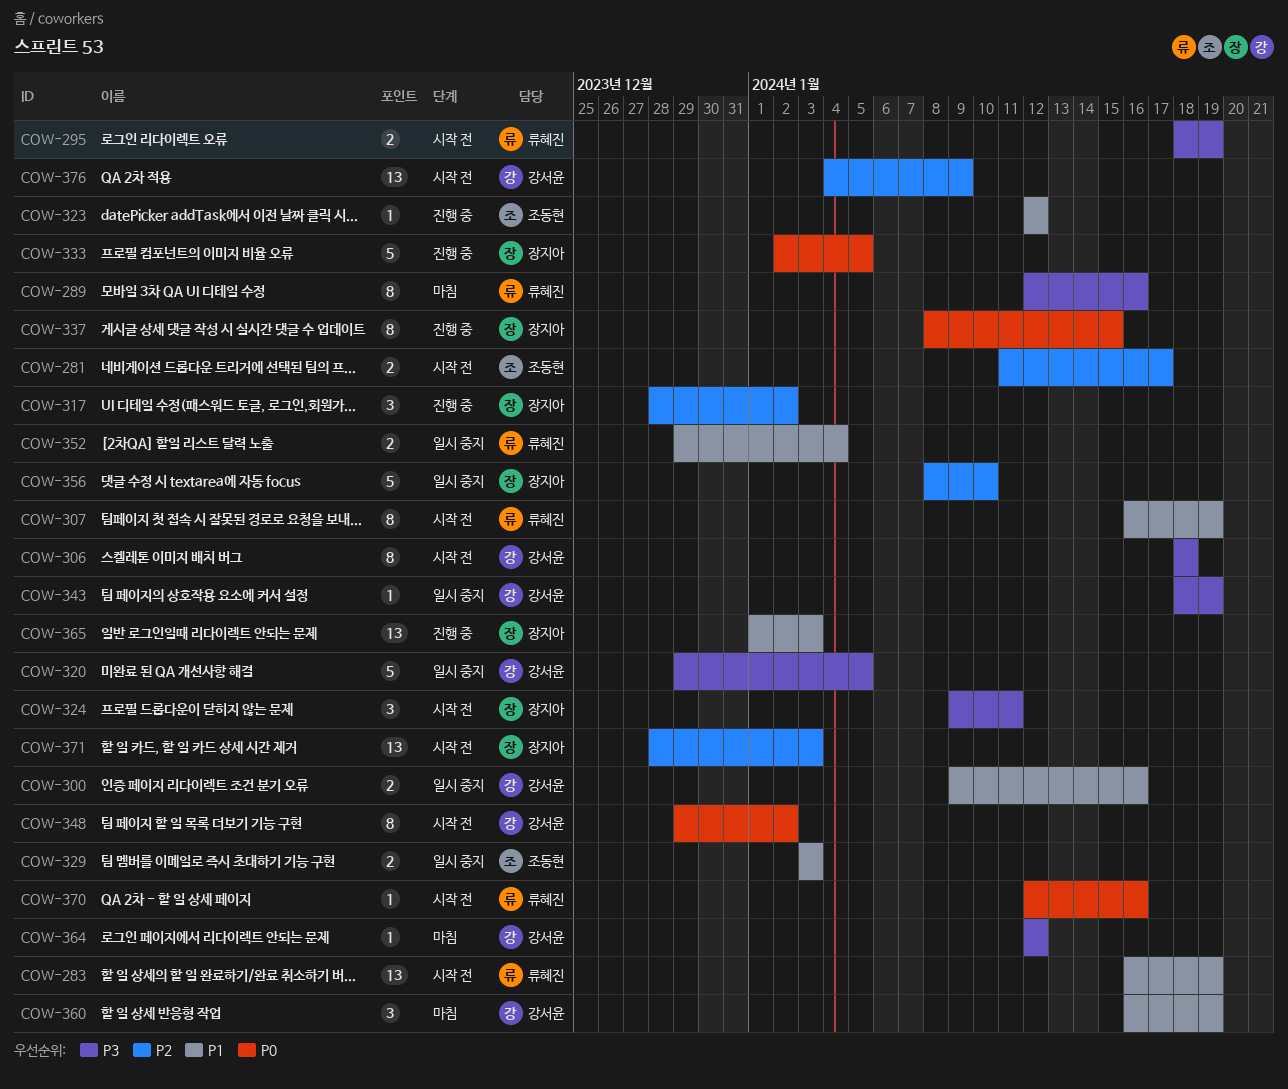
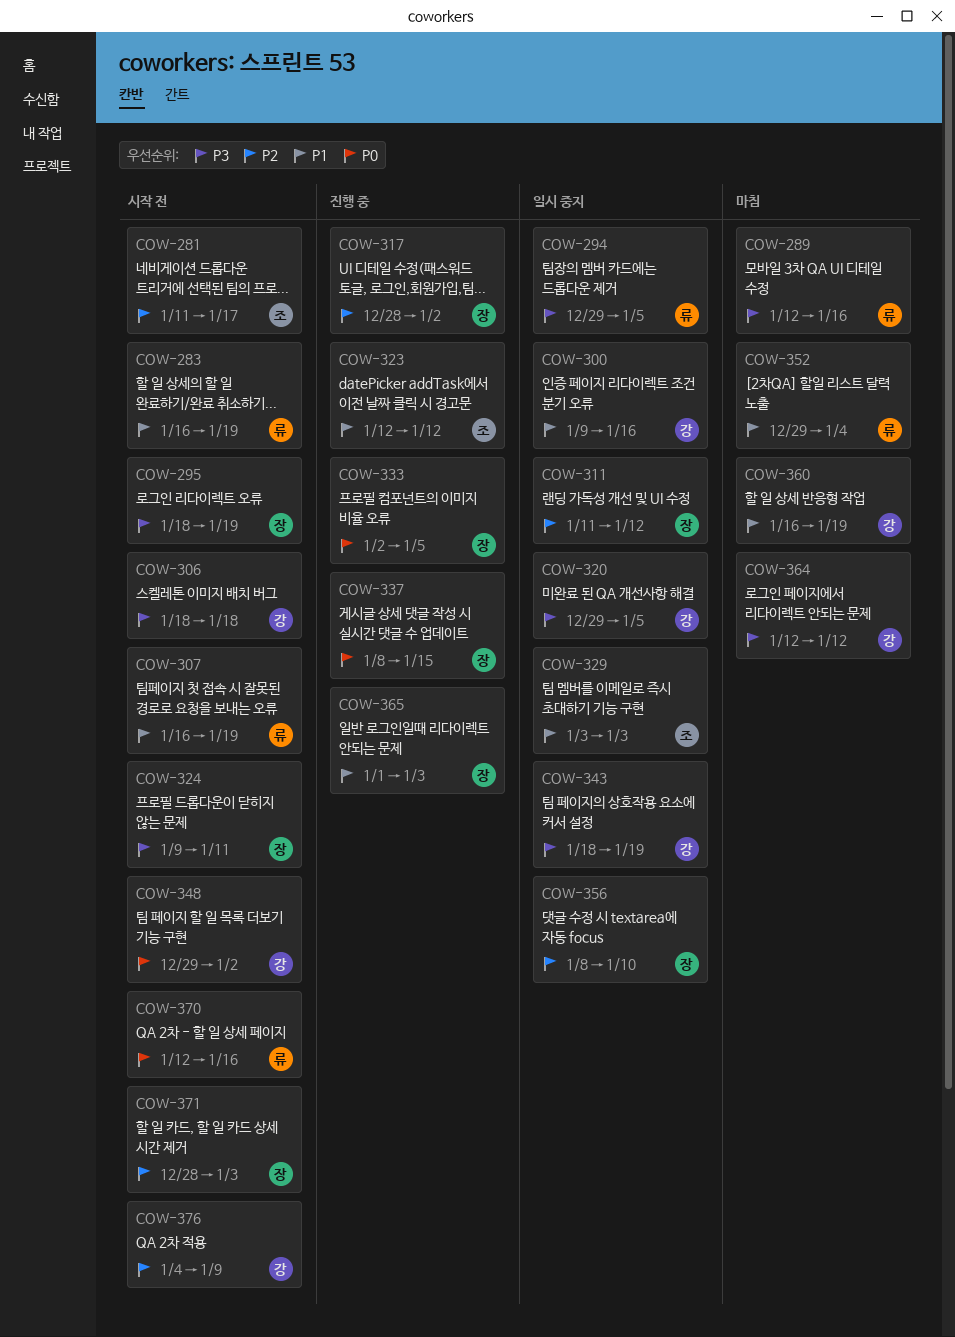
COW-294: none -> present
COW-295, owner: 류혜진 -> 장지아
COW-311: none -> present
COW-352, status: 일시 중지 -> 마침

